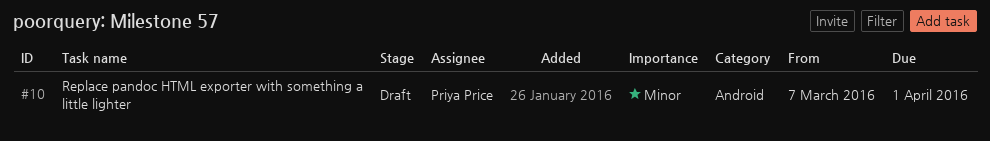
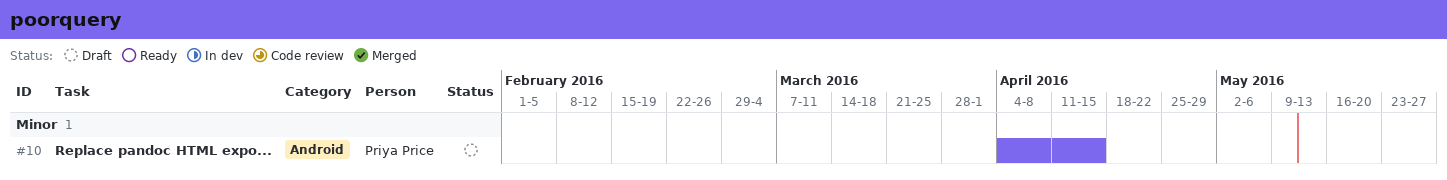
#10, start: Mar 7 -> Apr 4
#10, due: Apr 1 -> Apr 15

